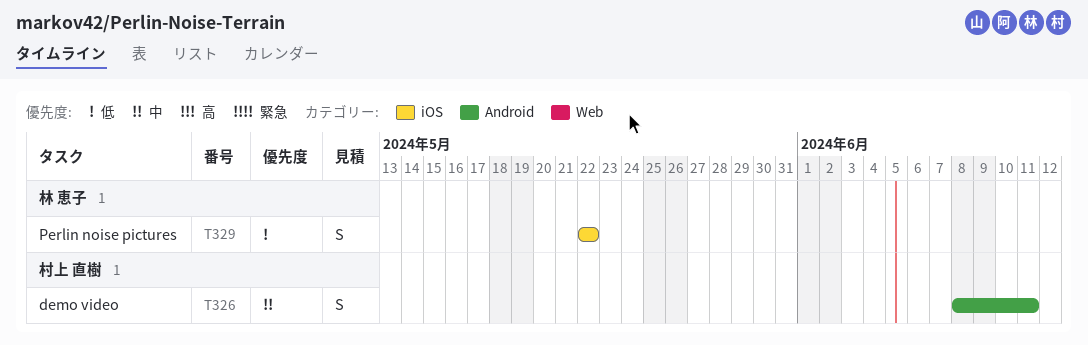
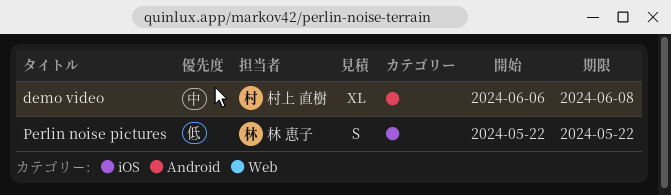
demo video, estimate: S -> XL
demo video, start: Jun 8 -> Jun 6
demo video, due: Jun 11 -> Jun 8

